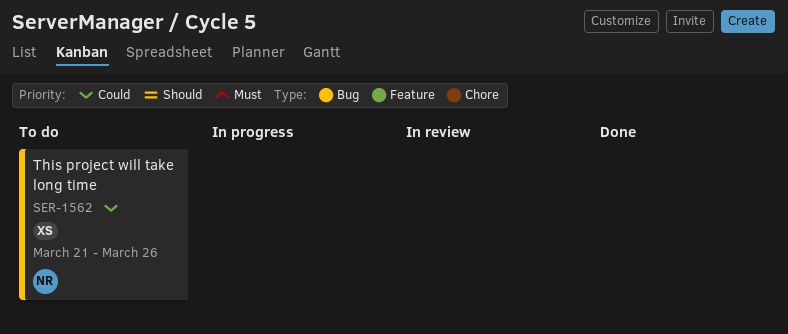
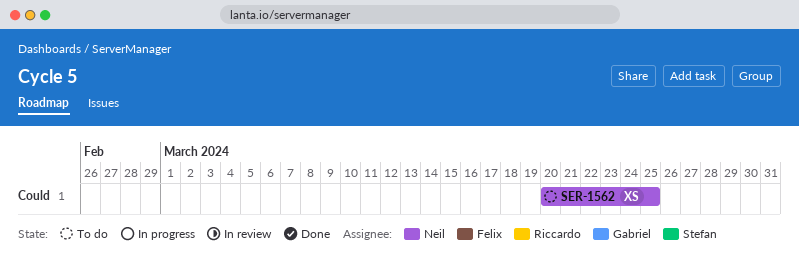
SER-1562, start: Mar 21 -> Mar 20
SER-1562, due: Mar 26 -> Mar 25

